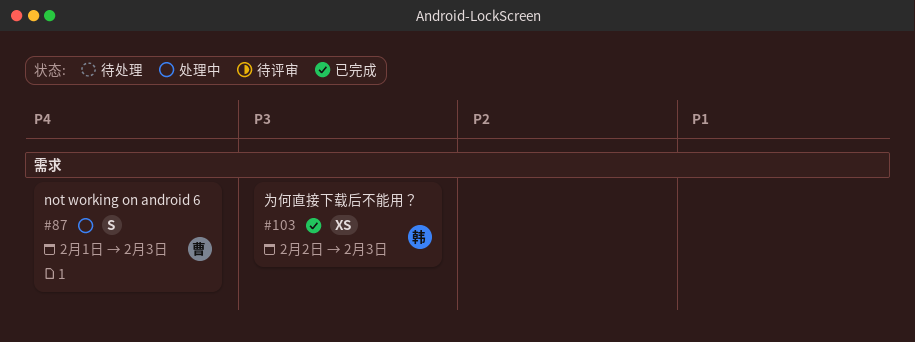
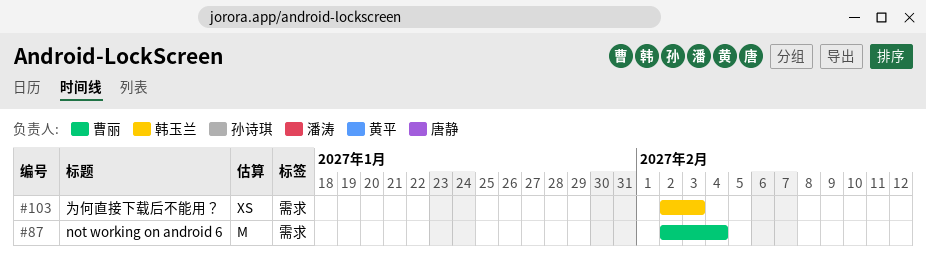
#87, estimate: S -> M
#87, start: Feb 1 -> Feb 2
#87, due: Feb 3 -> Feb 4

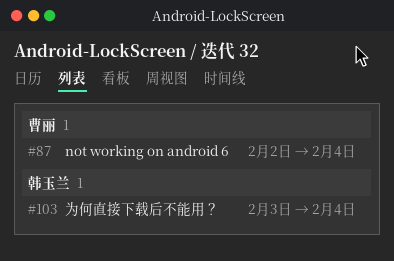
#103, start: Feb 2 -> Feb 3
#103, due: Feb 3 -> Feb 4

